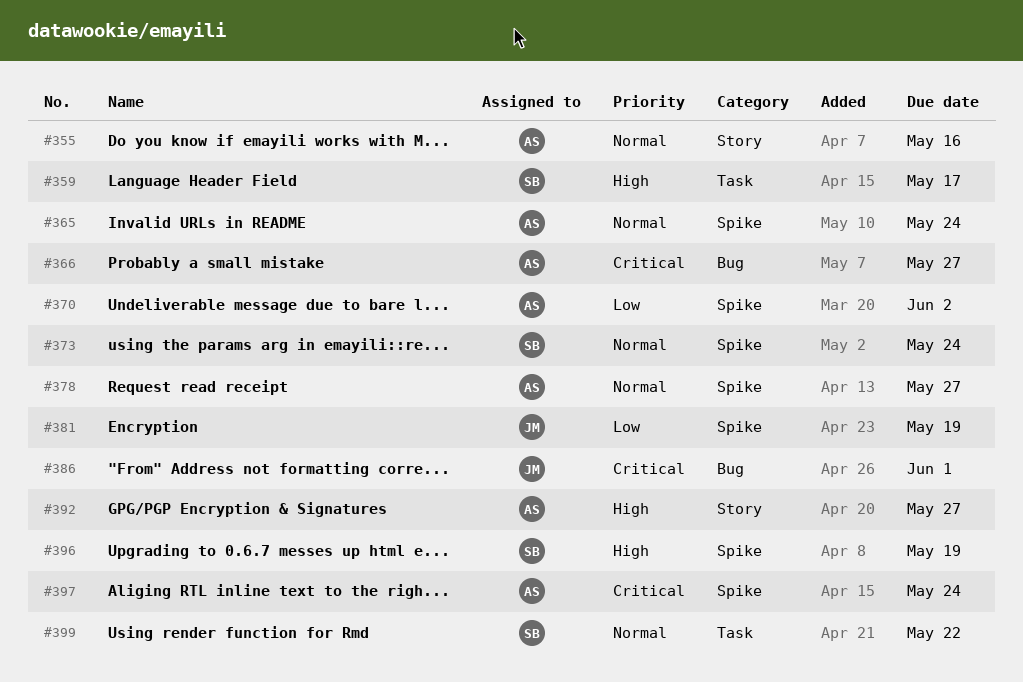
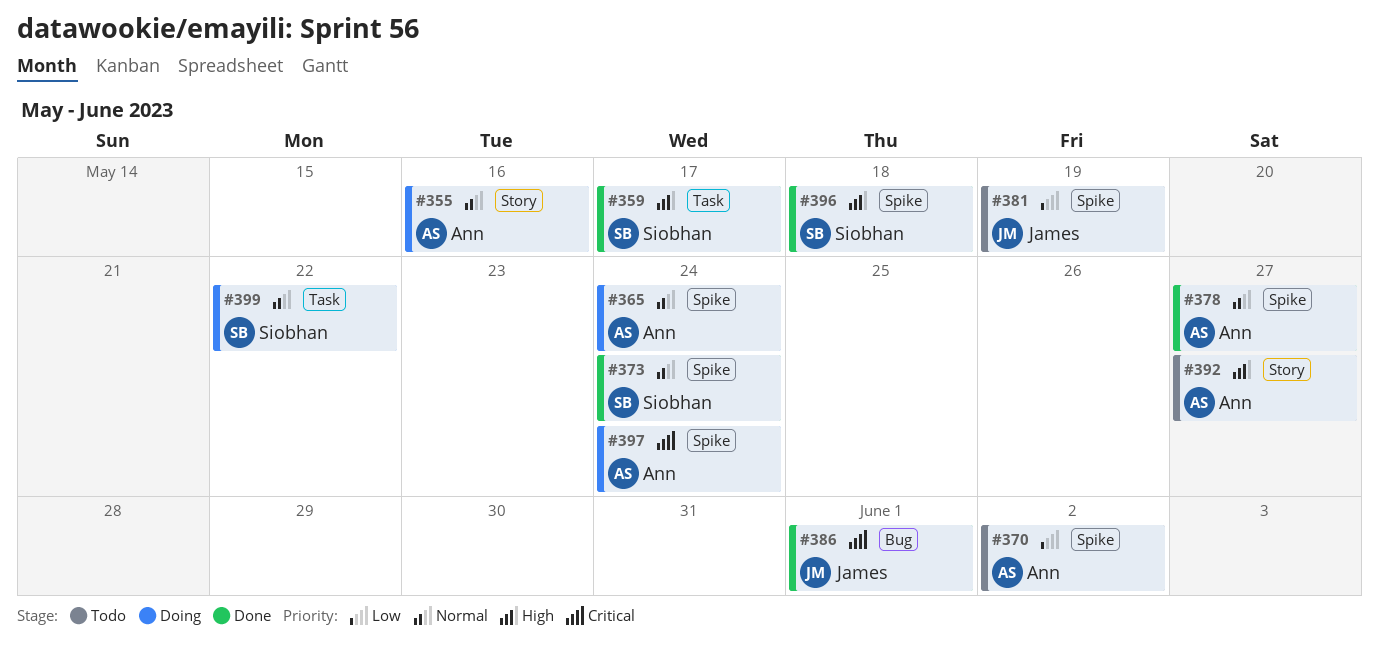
#366: present -> none
#396, due: May 19 -> May 18

